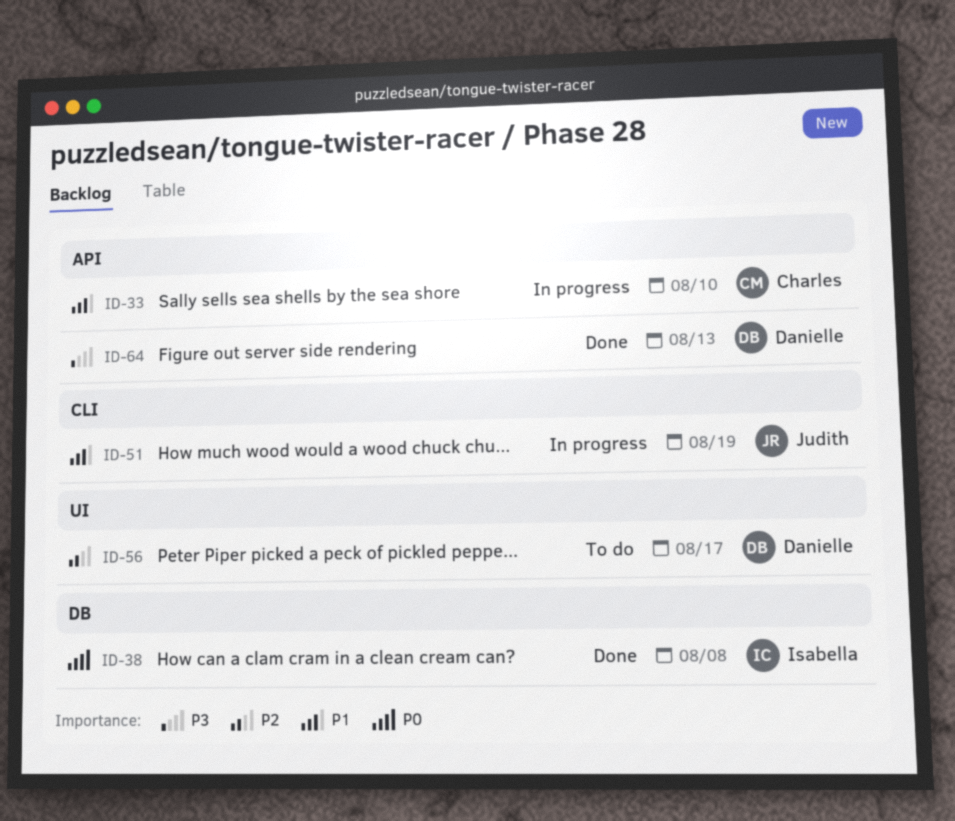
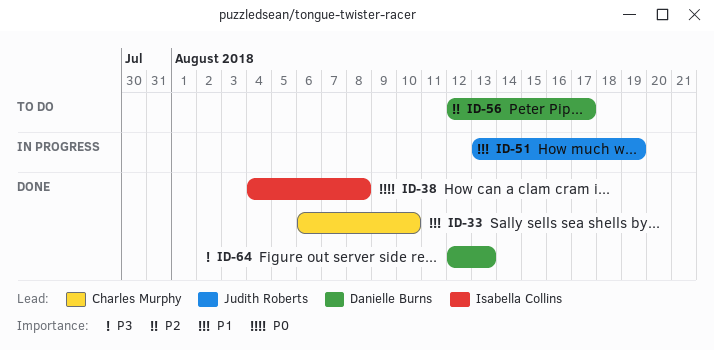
ID-33, status: In progress -> Done

